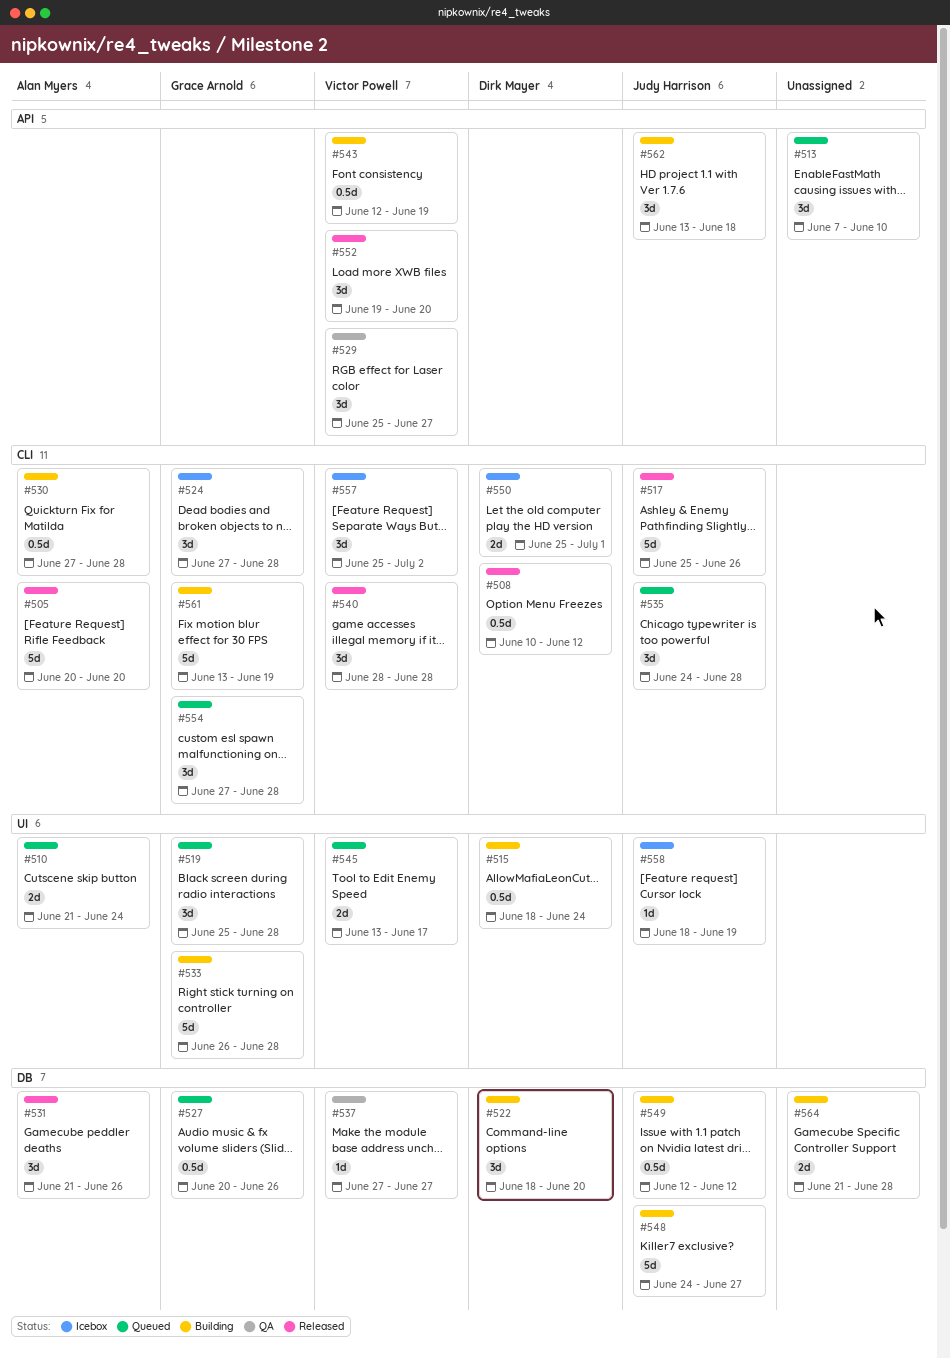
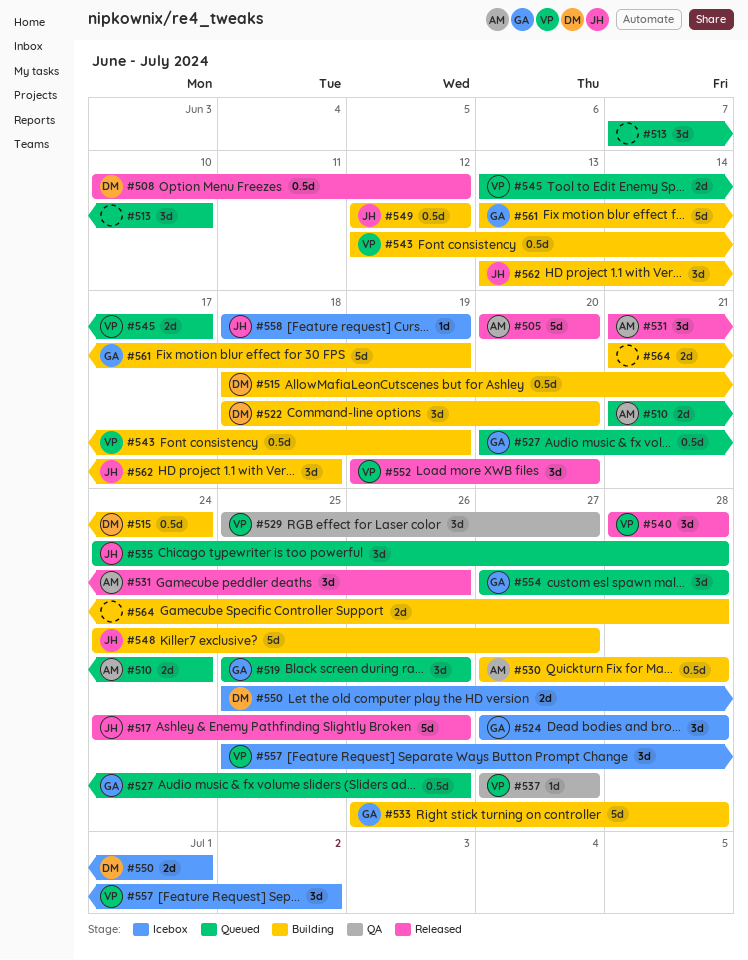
#517, start: Jun 25 -> Jun 24
#519, due: Jun 28 -> Jun 26

